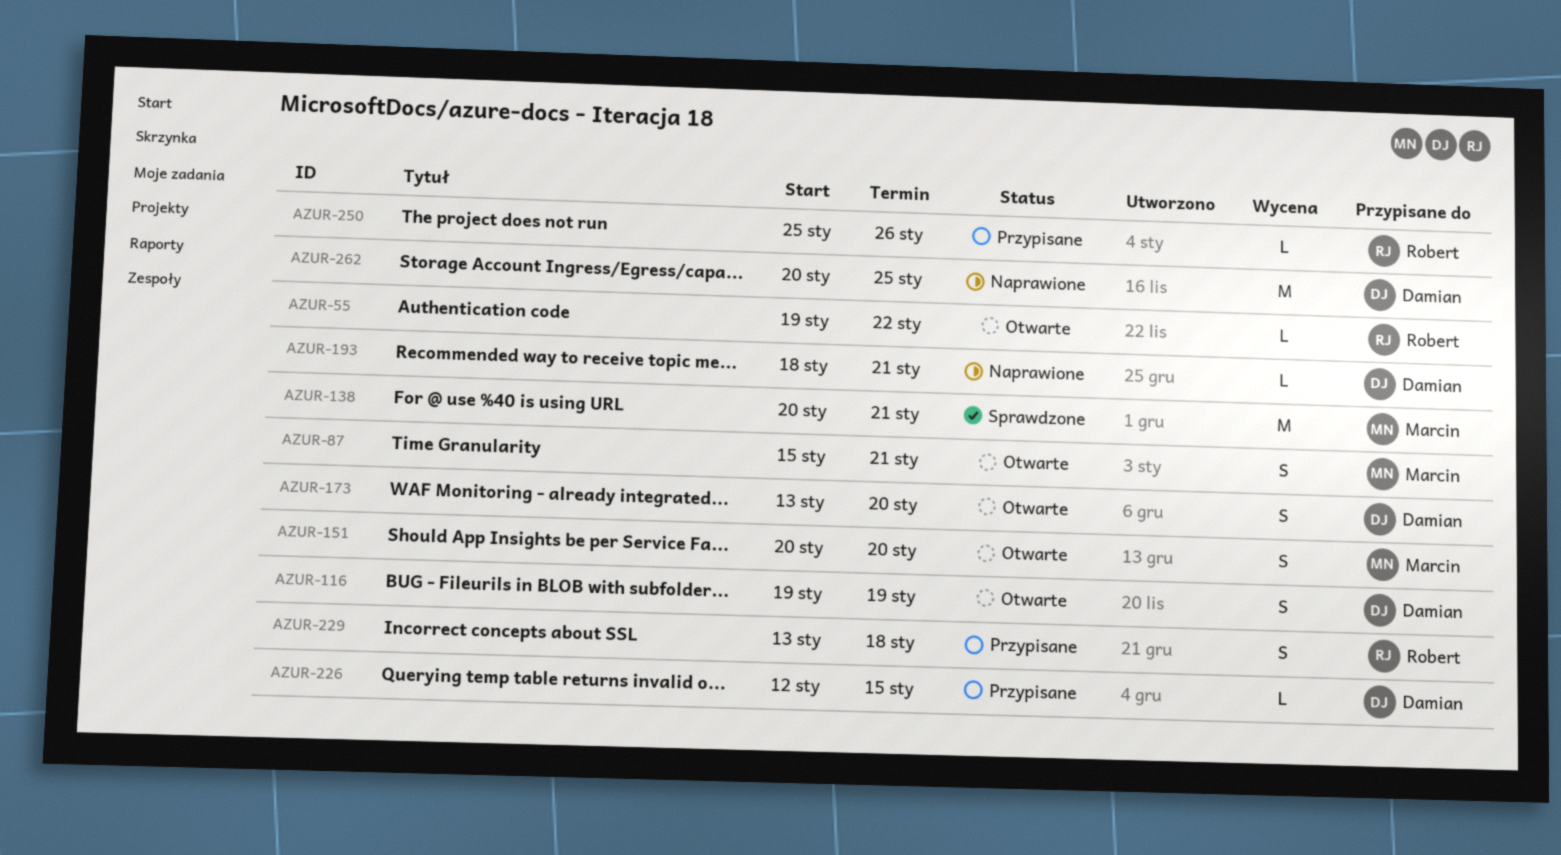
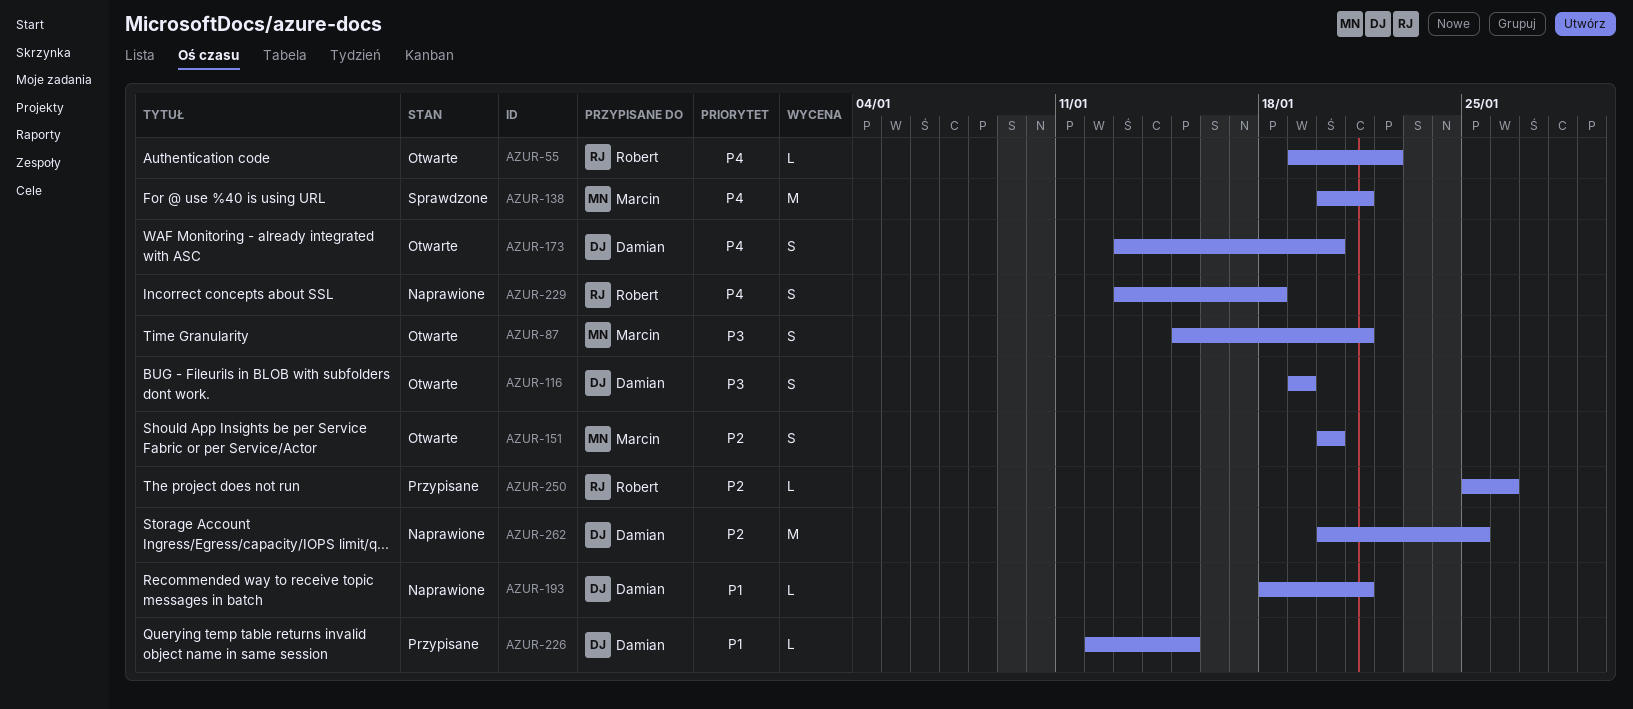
AZUR-229, status: Przypisane -> Naprawione

